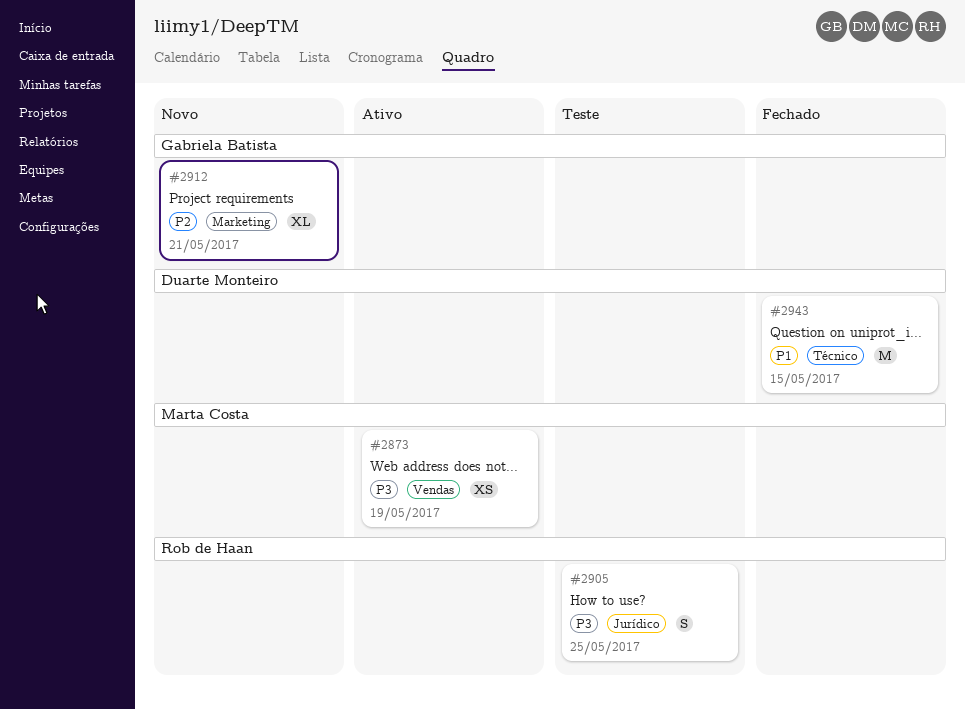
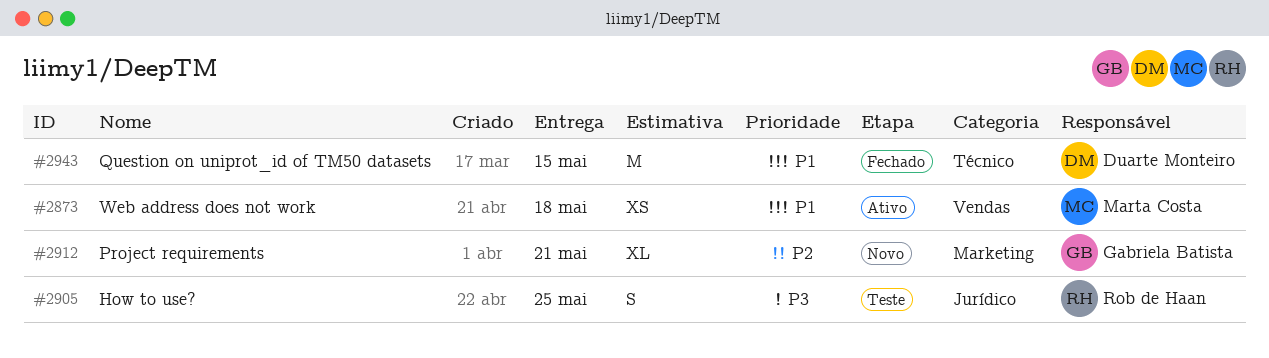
#2873, priority: P3 -> P1
#2873, due: May 19 -> May 18

